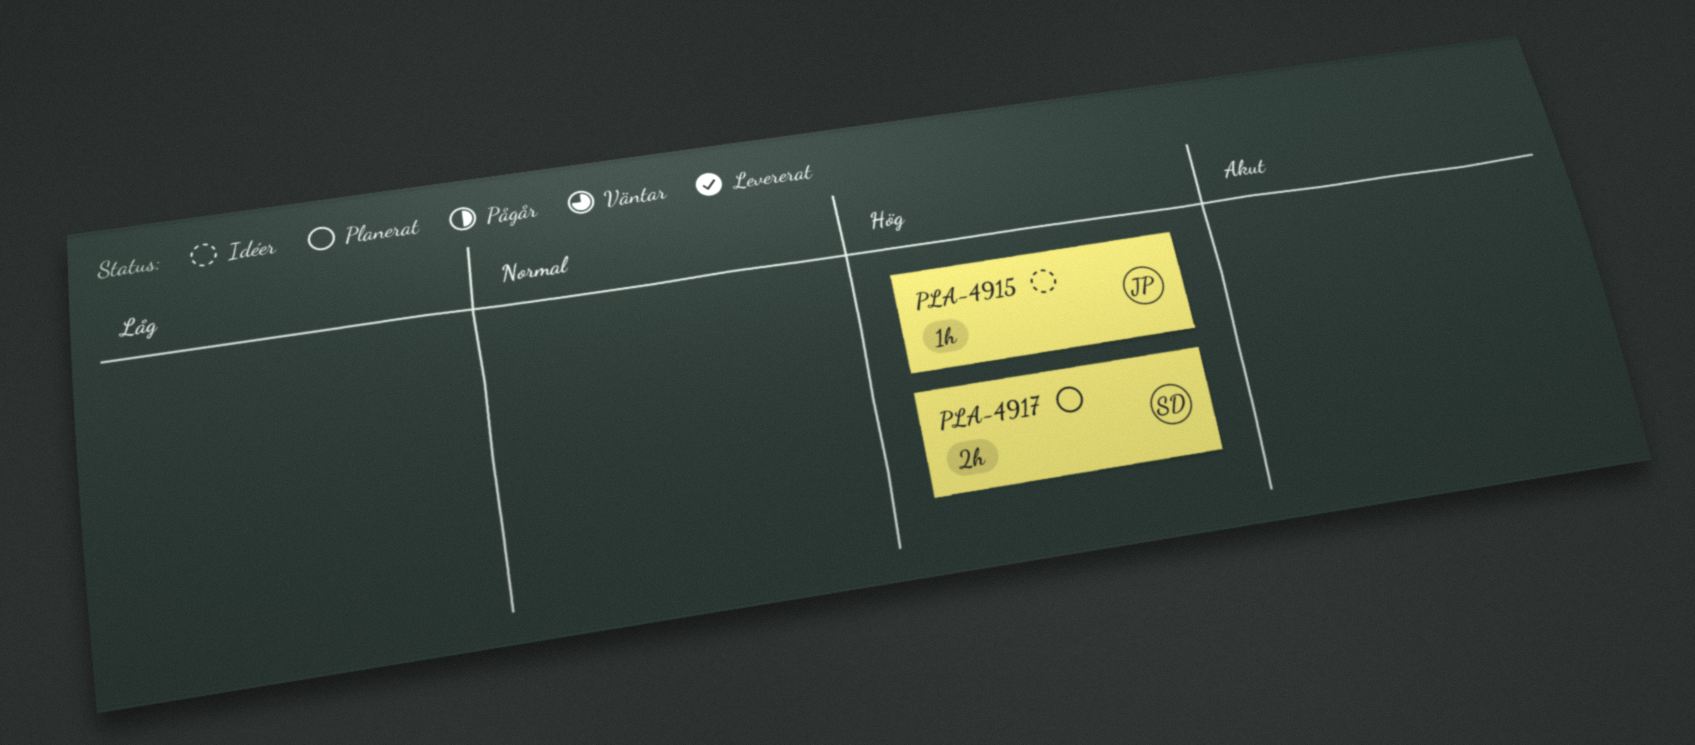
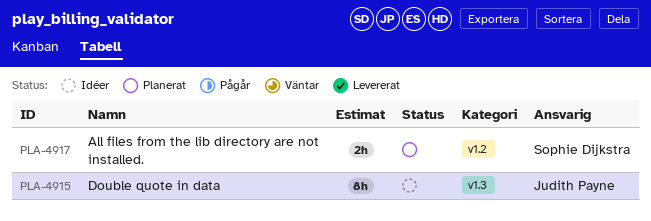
PLA-4915, estimate: 1h -> 8h

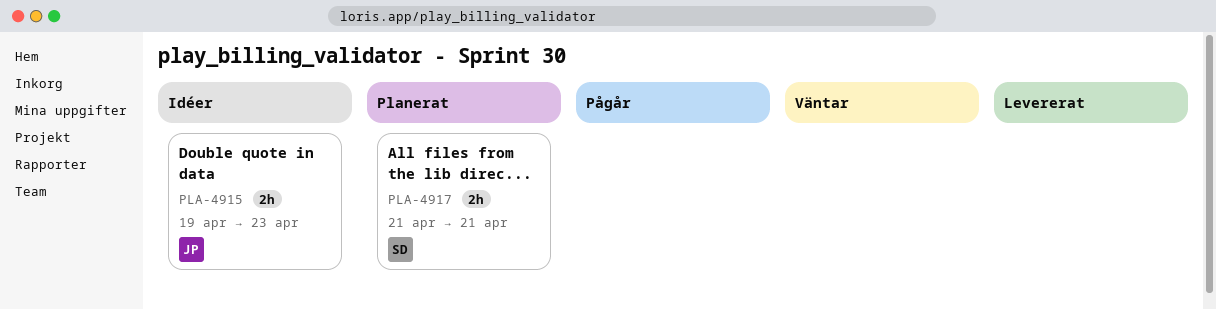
PLA-4915, estimate: 8h -> 2h

